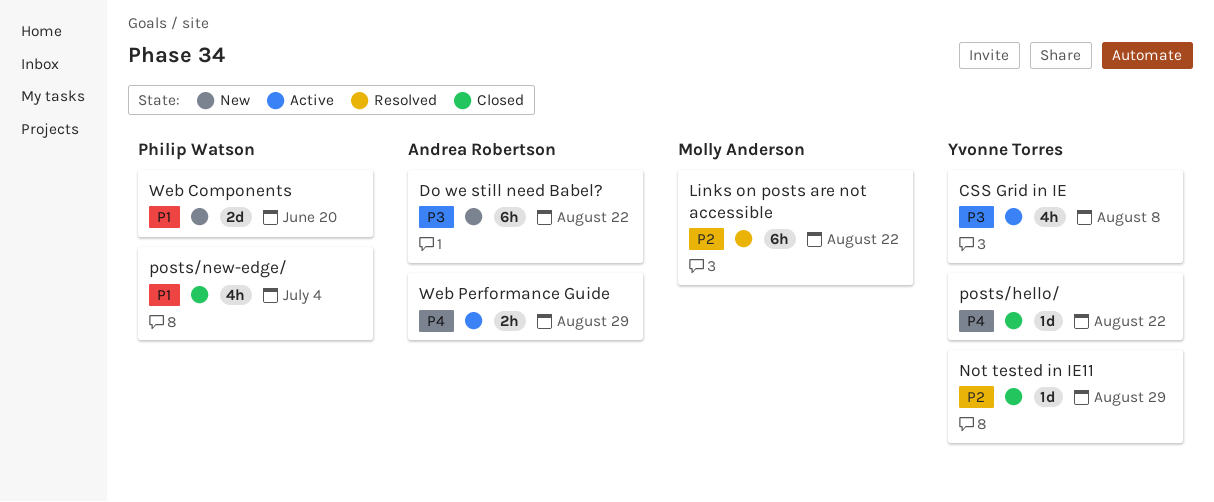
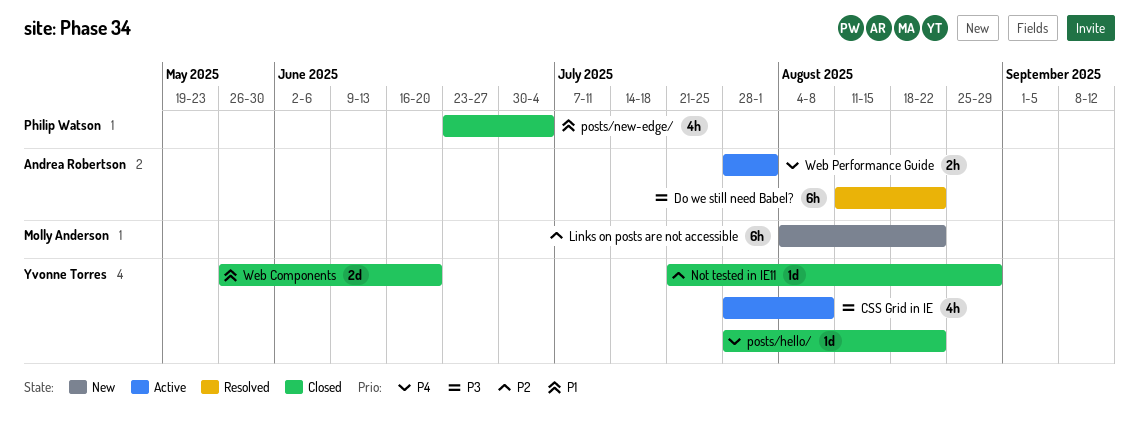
Do we still need Babel?, status: New -> Resolved
Links on posts are not accessible, status: Resolved -> New
Web Components, status: New -> Closed
Web Components, owner: Philip Watson -> Yvonne Torres
Web Performance Guide, due: Aug 29 -> Aug 1

